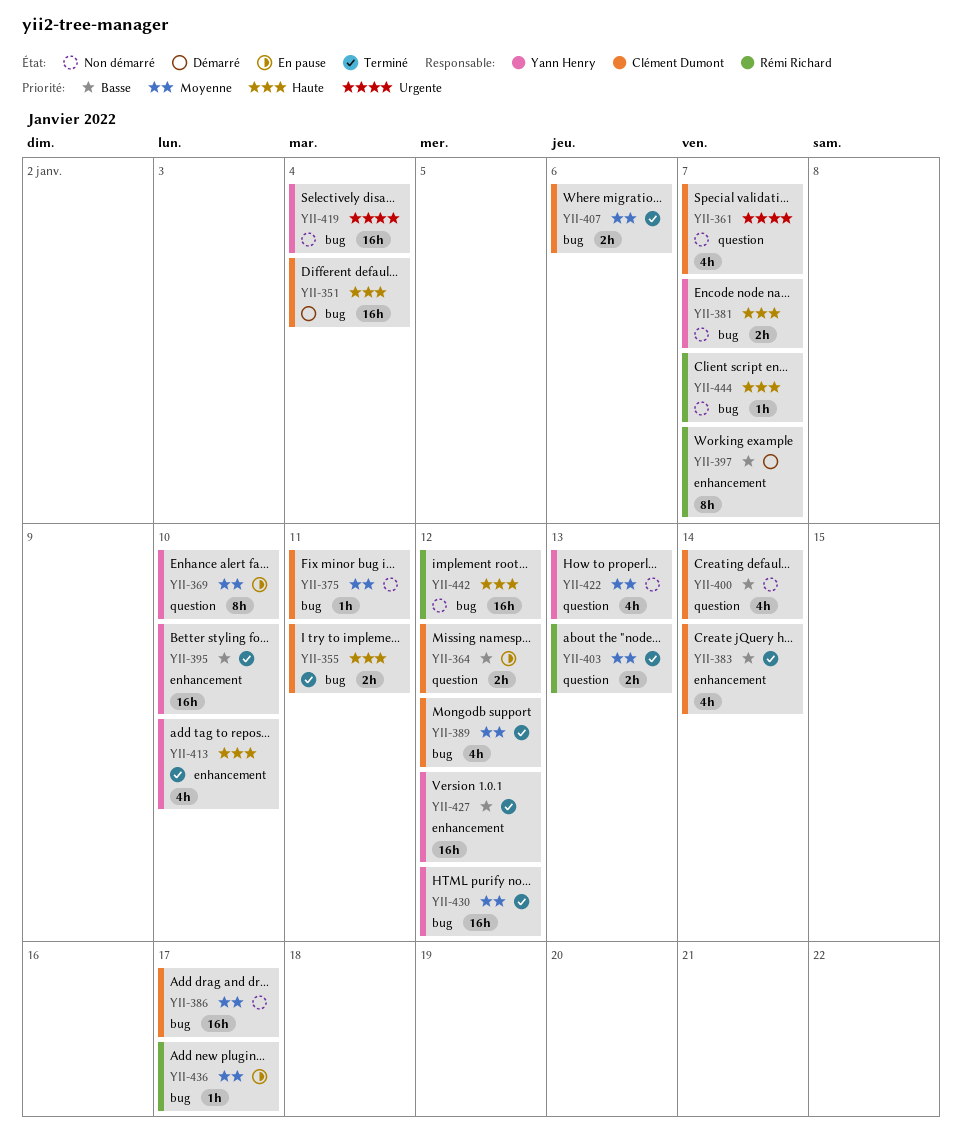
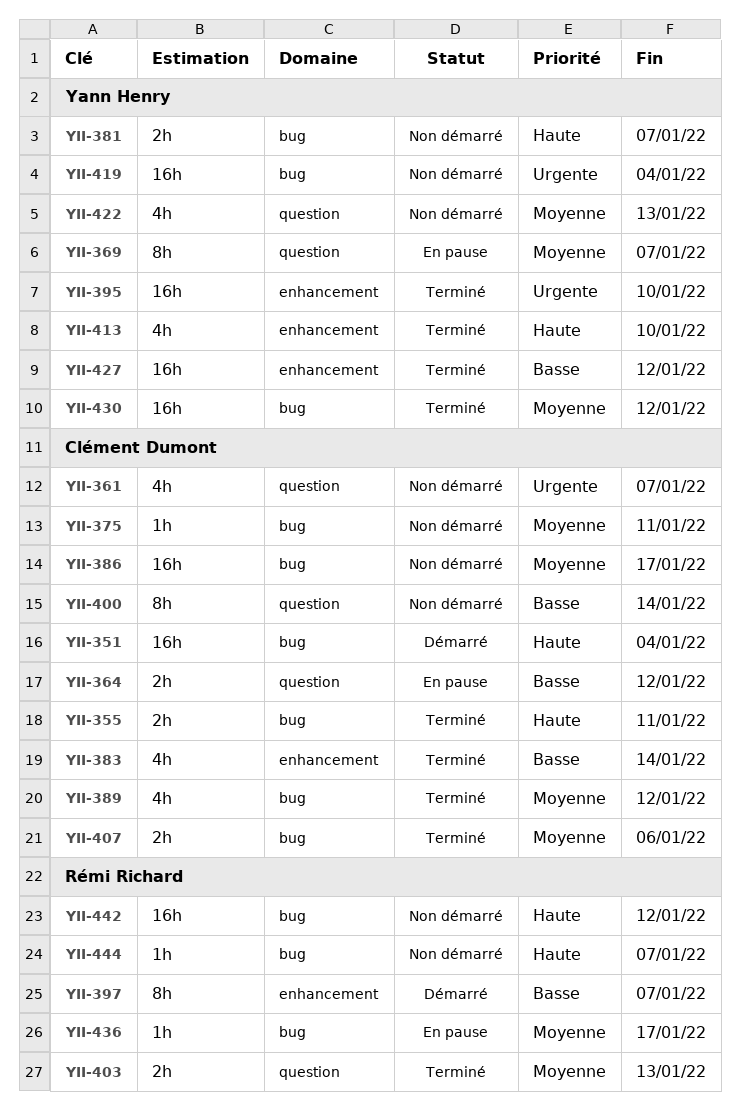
YII-369, due: Jan 10 -> Jan 7
YII-395, priority: Basse -> Urgente
YII-400, estimate: 4h -> 8h

